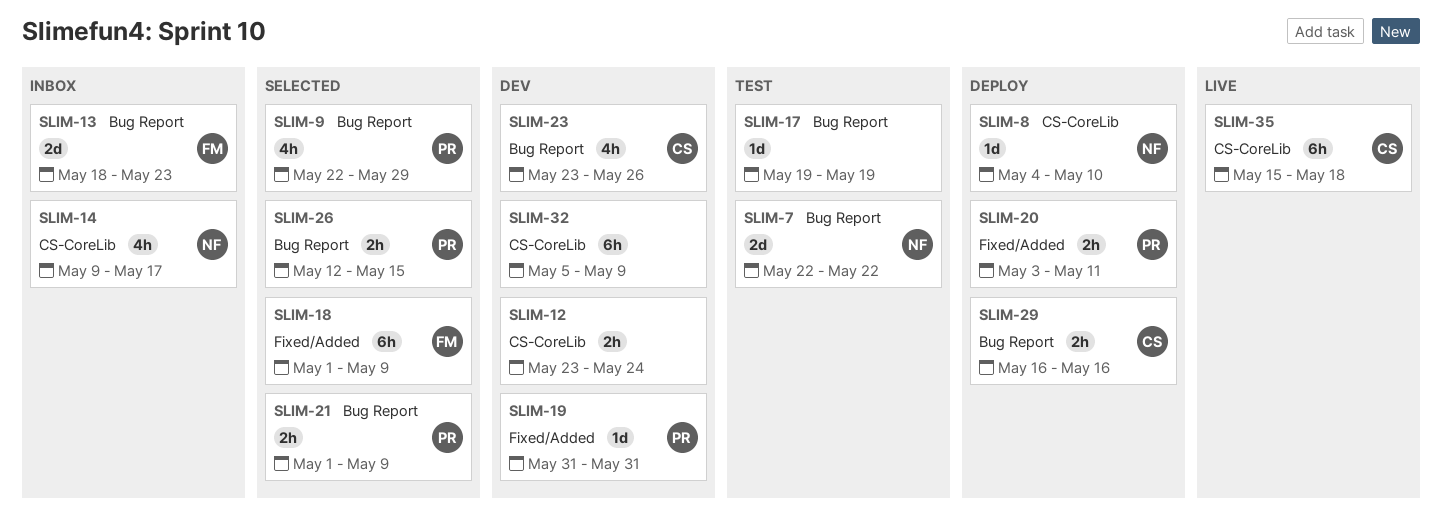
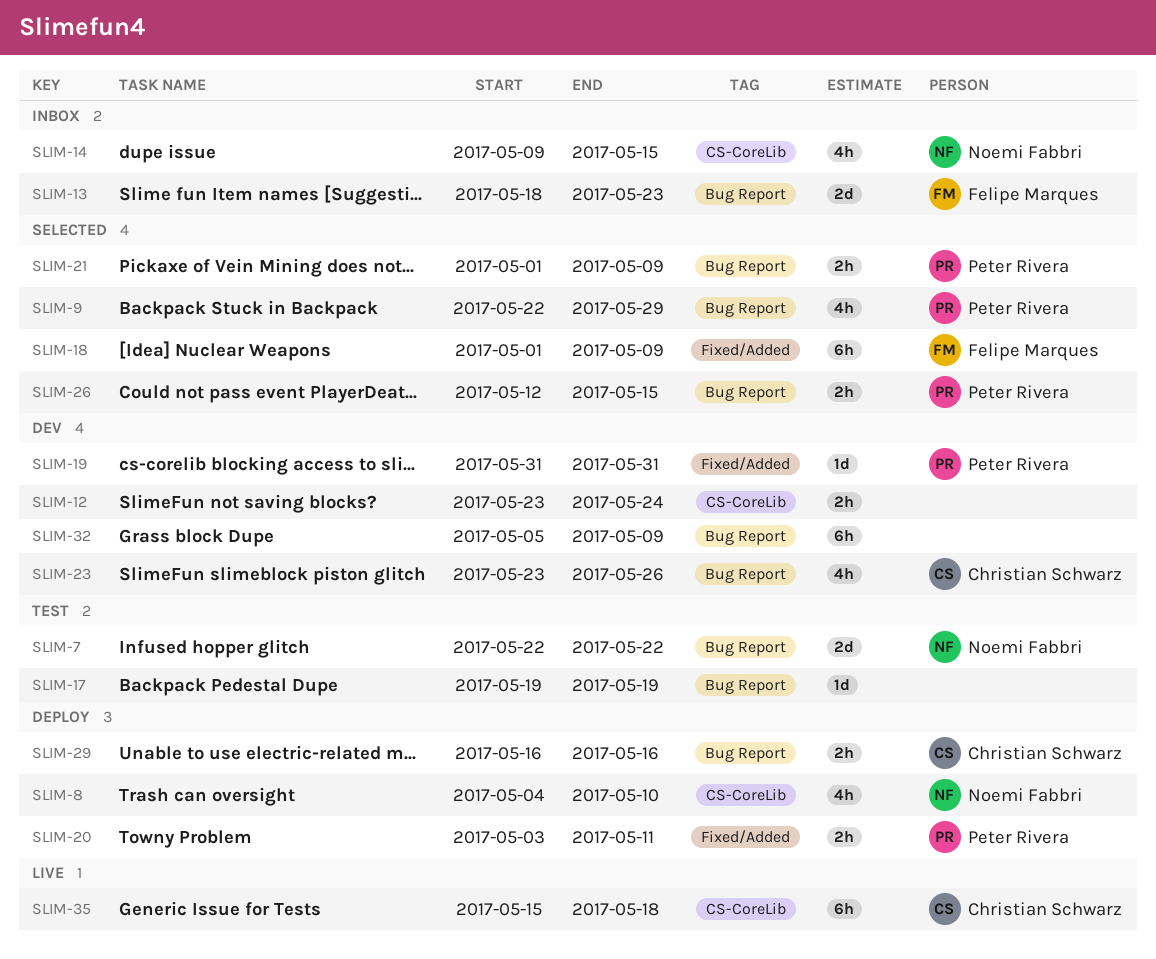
SLIM-8, estimate: 1d -> 4h
SLIM-14, due: May 17 -> May 15
SLIM-32, label: CS-CoreLib -> Bug Report

